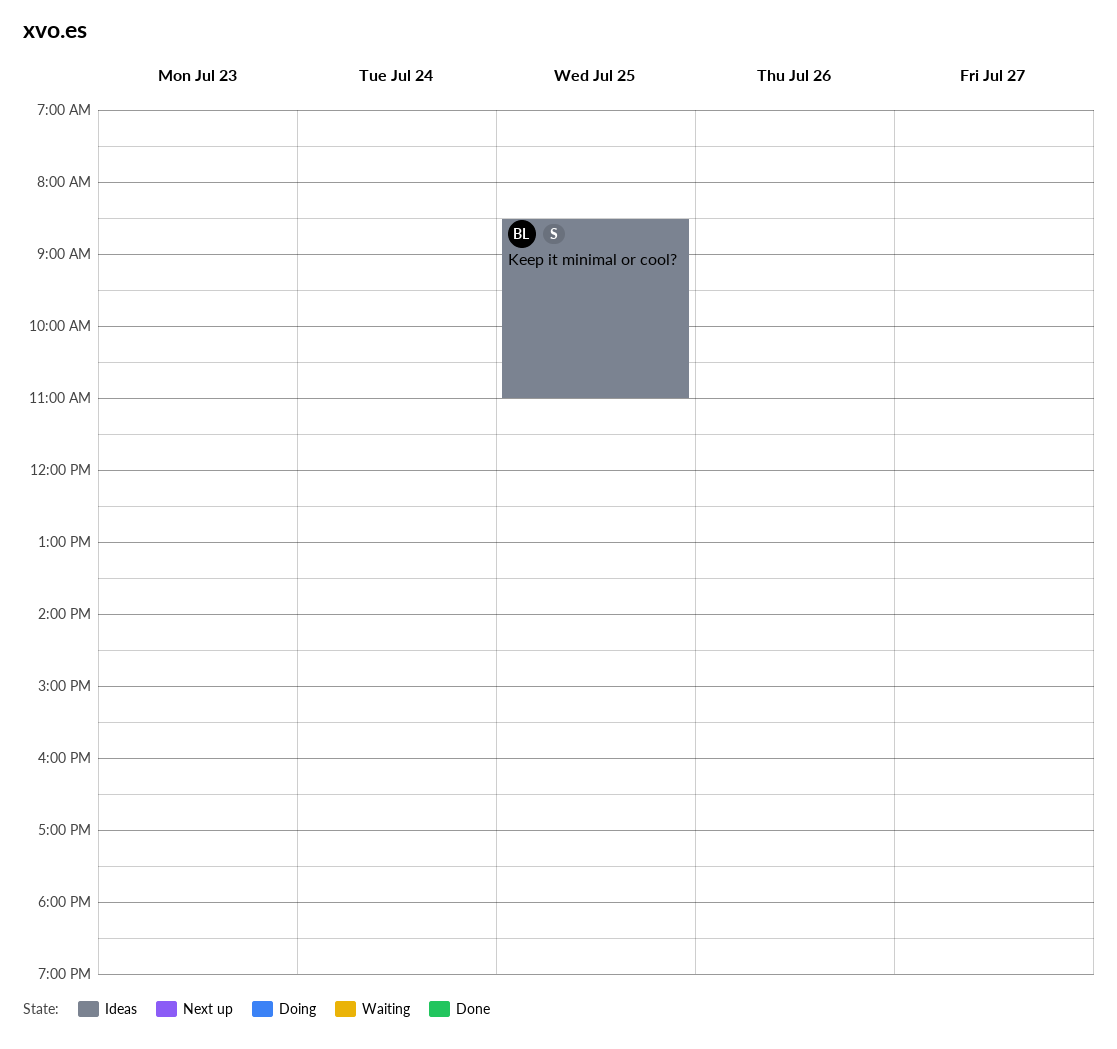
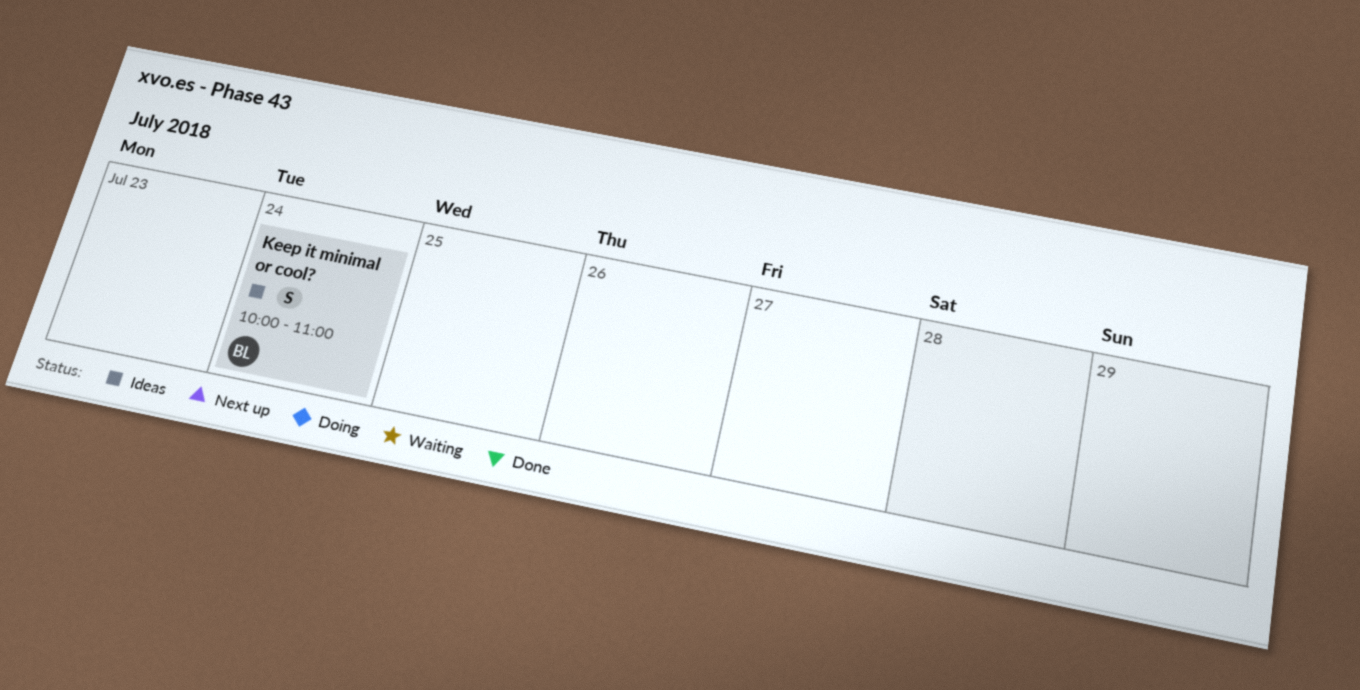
Keep it minimal or cool?, day: Jul 25 -> Jul 24
Keep it minimal or cool?, begins: 08:30 -> 10:00

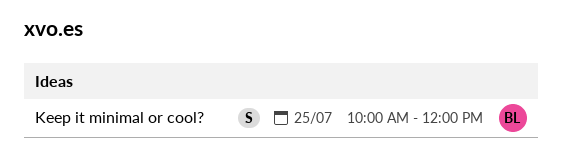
Keep it minimal or cool?, day: Jul 24 -> Jul 25
Keep it minimal or cool?, ends: 11:00 -> 12:00

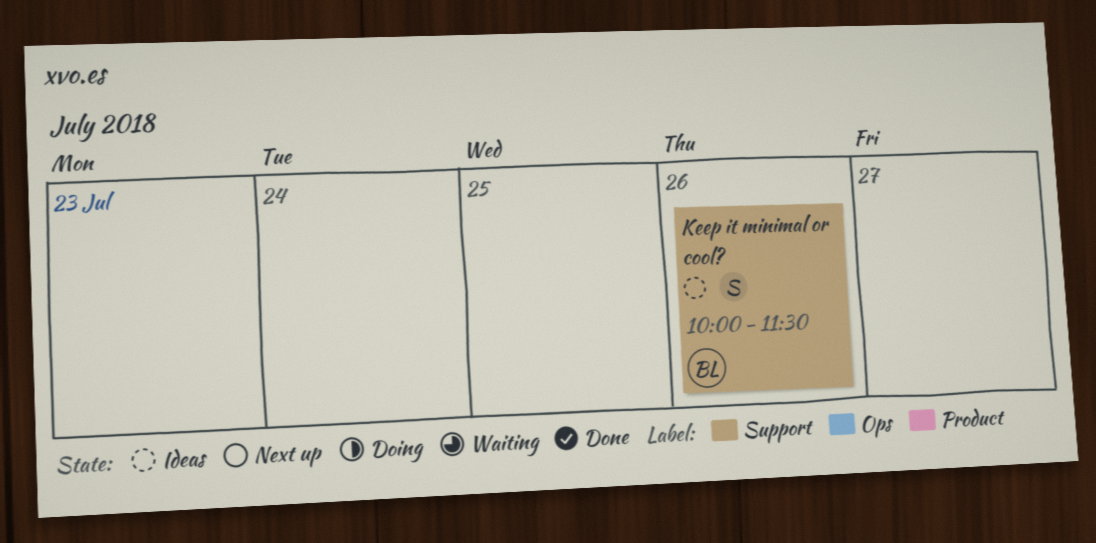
Keep it minimal or cool?, day: Jul 25 -> Jul 26
Keep it minimal or cool?, ends: 12:00 -> 11:30

